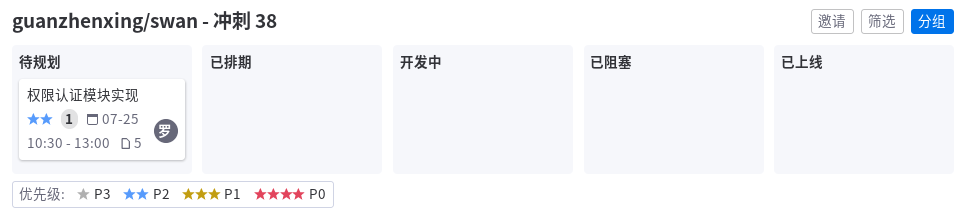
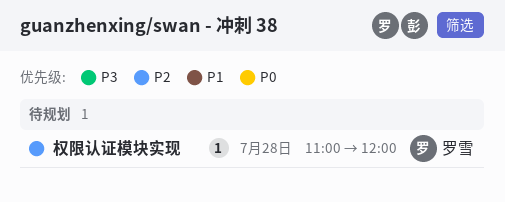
权限认证模块实现, day: Jul 25 -> Jul 28
权限认证模块实现, begins: 10:30 -> 11:00
权限认证模块实现, ends: 13:00 -> 12:00

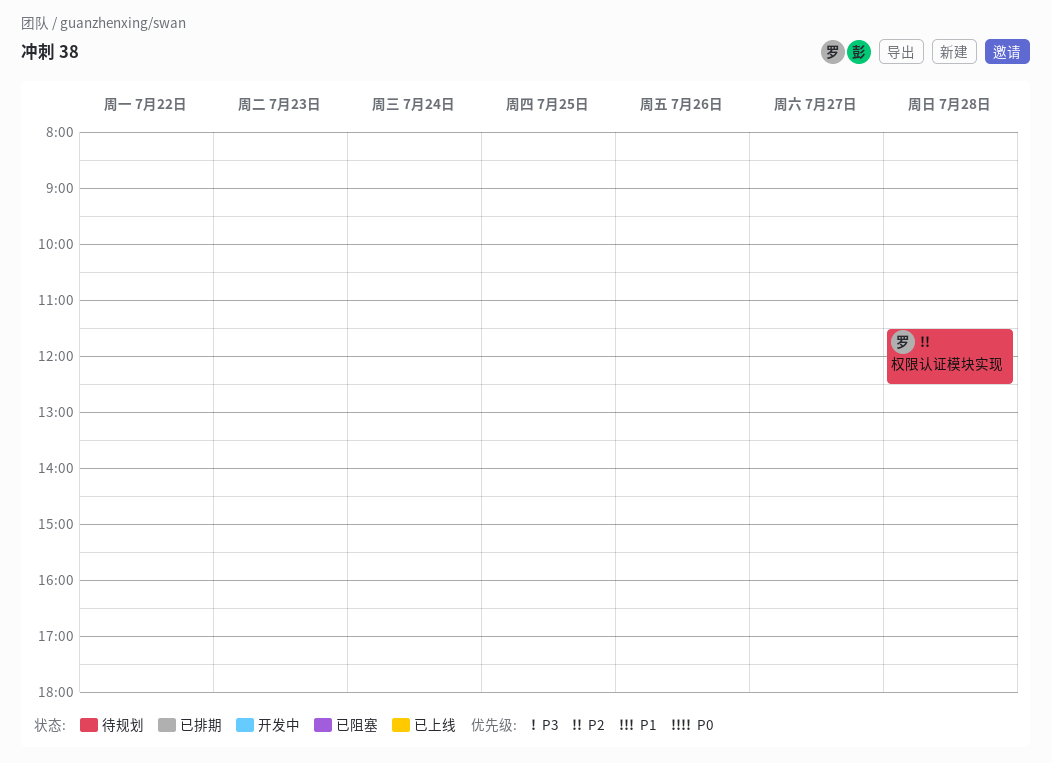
权限认证模块实现, begins: 11:00 -> 11:30
权限认证模块实现, ends: 12:00 -> 12:30

